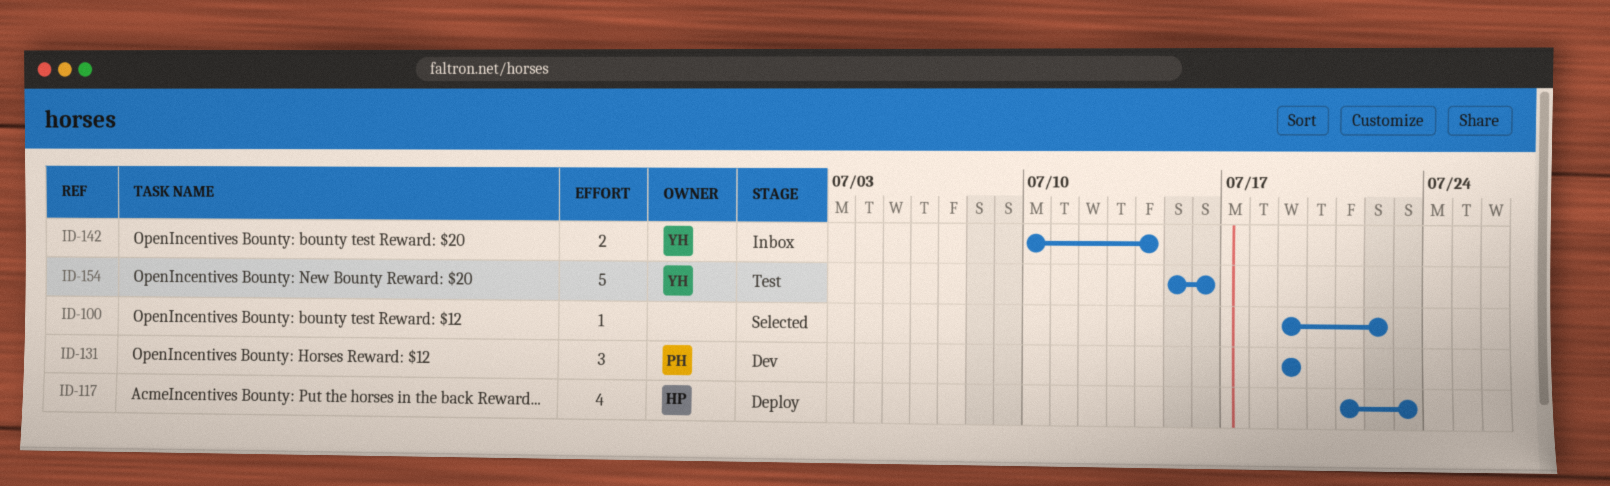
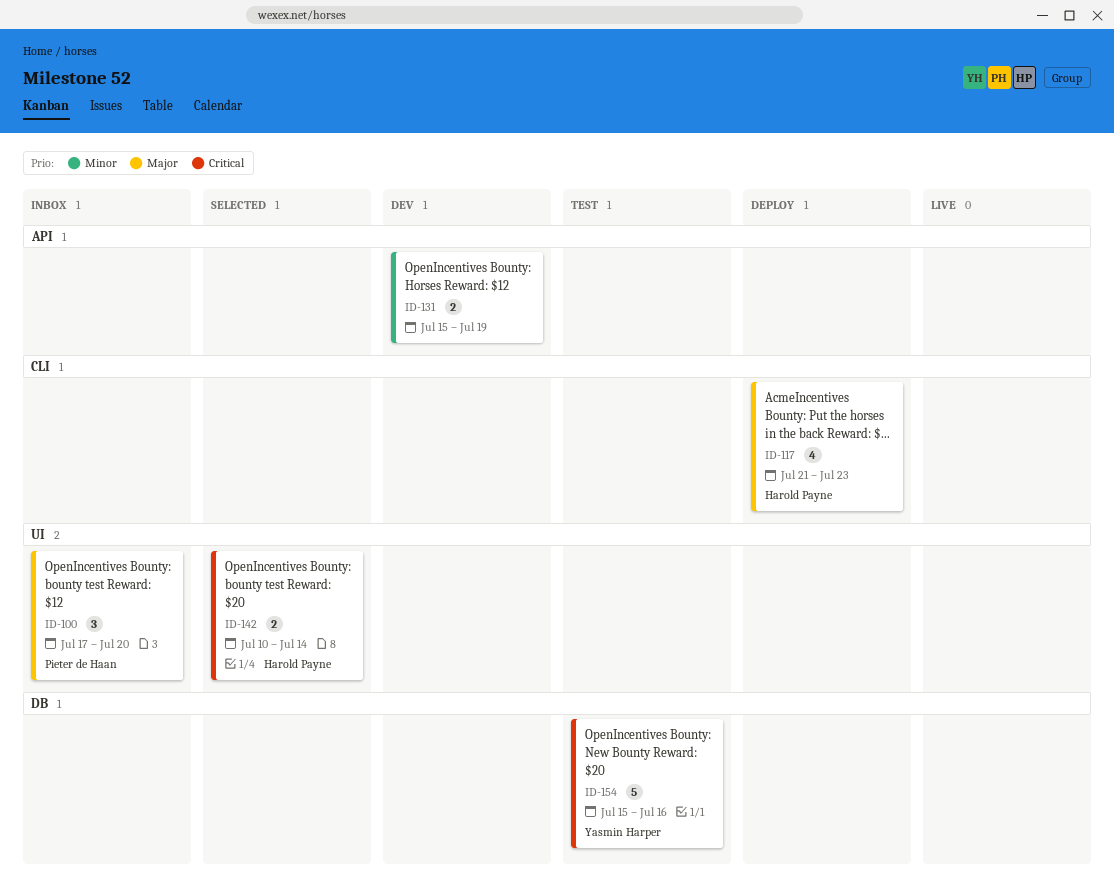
ID-100, status: Selected -> Inbox
ID-100, owner: none -> Pieter de Haan
ID-100, estimate: 1 -> 3
ID-100, start: Jul 19 -> Jul 17
ID-100, due: Jul 22 -> Jul 20
ID-131, owner: Pieter de Haan -> none
ID-131, estimate: 3 -> 2
ID-131, start: Jul 19 -> Jul 15
ID-142, status: Inbox -> Selected
ID-142, owner: Yasmin Harper -> Harold Payne

